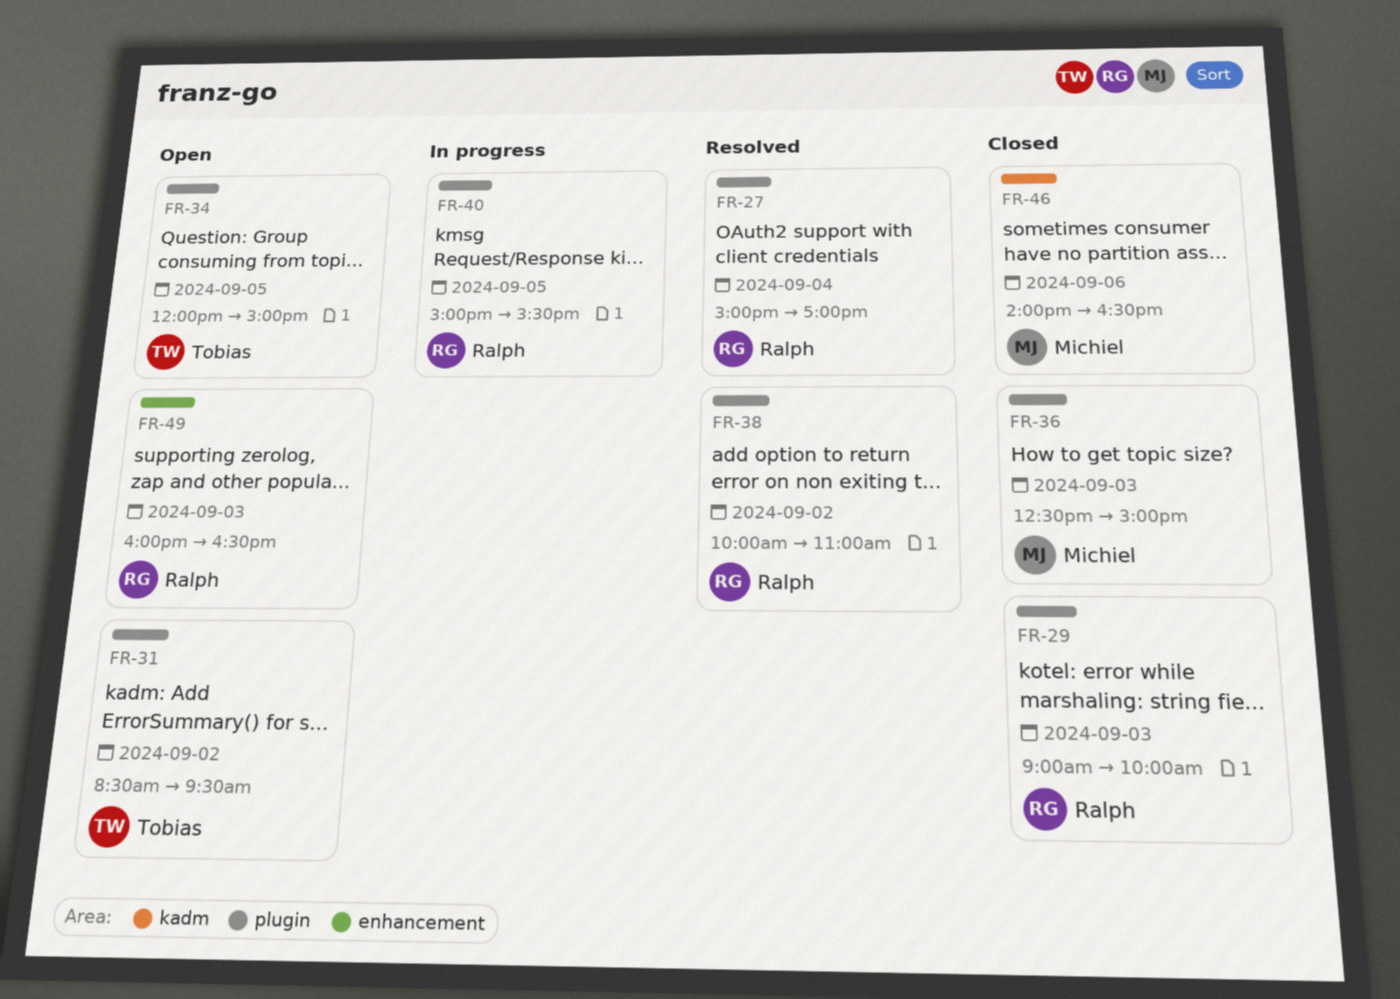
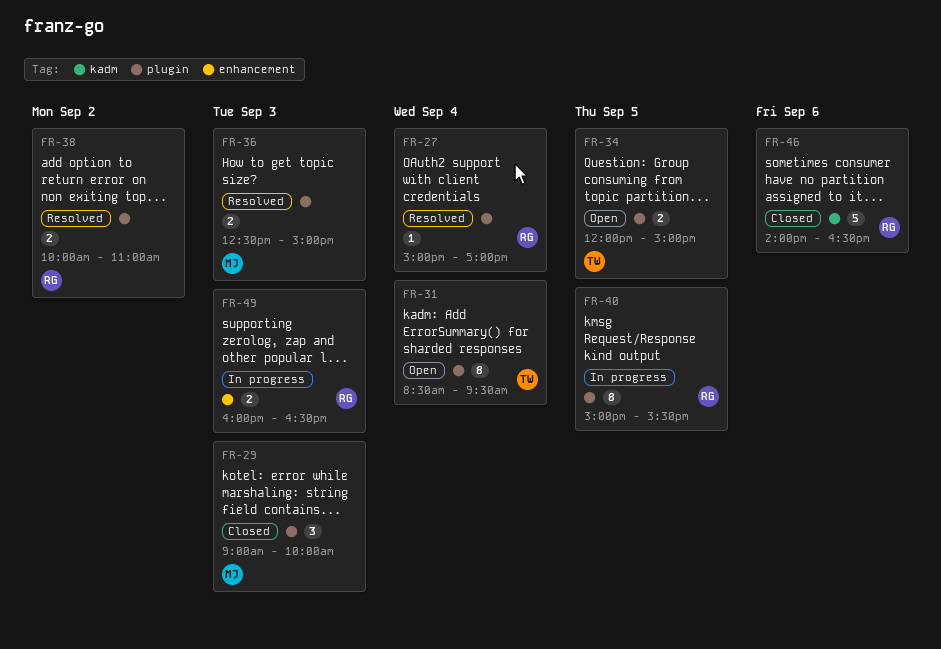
FR-29, owner: Ralph -> Michiel
FR-31, day: Sep 2 -> Sep 4
FR-36, status: Closed -> Resolved
FR-46, owner: Michiel -> Ralph
FR-49, status: Open -> In progress

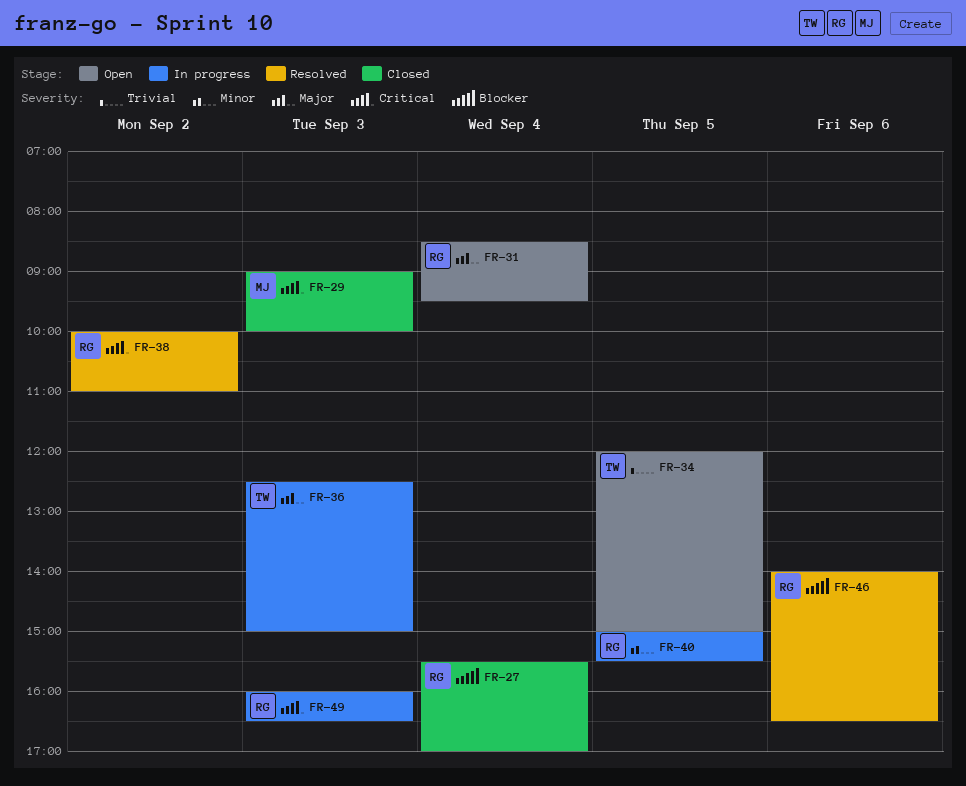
FR-27, status: Resolved -> Closed
FR-27, begins: 15:00 -> 15:30
FR-31, owner: TW -> RG
FR-36, status: Resolved -> In progress
FR-36, owner: MJ -> TW
FR-46, status: Closed -> Resolved

